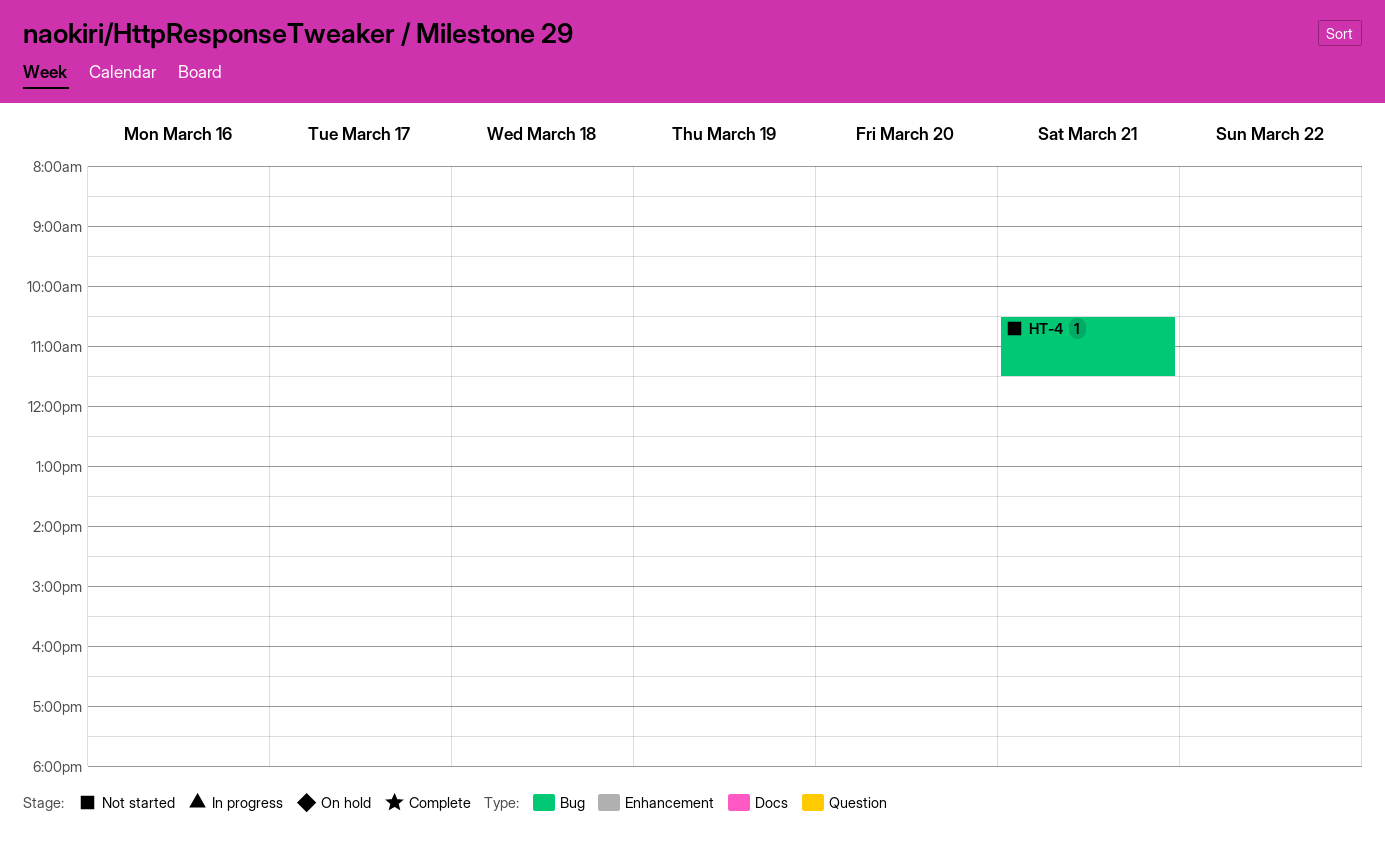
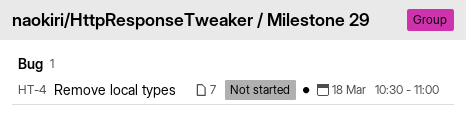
HT-4, day: Mar 21 -> Mar 18
HT-4, ends: 11:30 -> 11:00

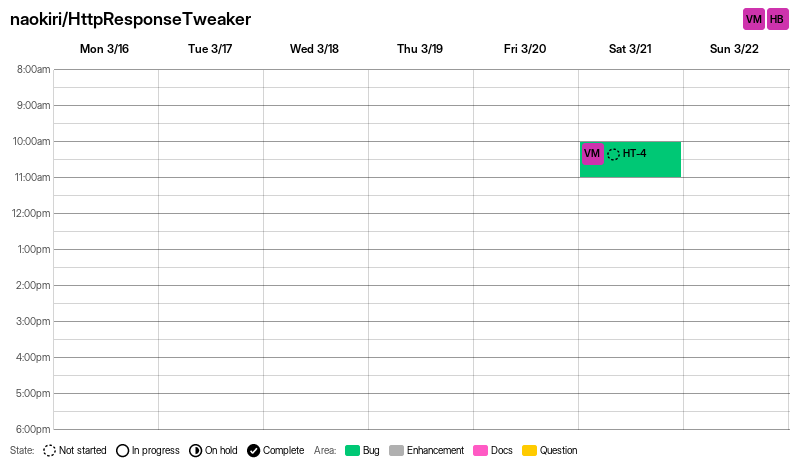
HT-4, day: Mar 18 -> Mar 21
HT-4, begins: 10:30 -> 10:00

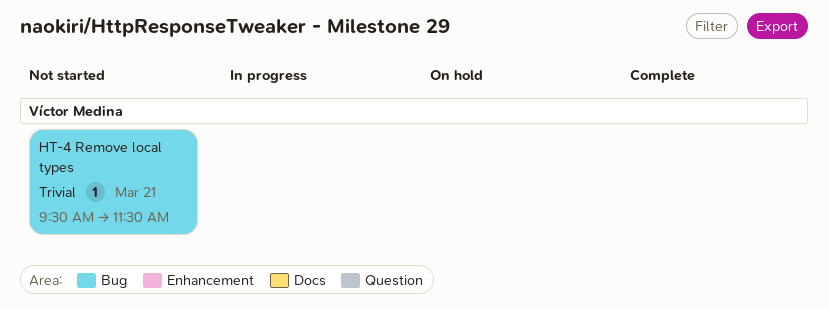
HT-4, begins: 10:00 -> 09:30
HT-4, ends: 11:00 -> 11:30

